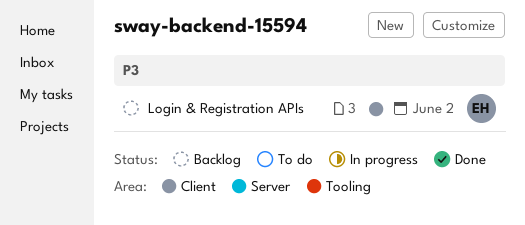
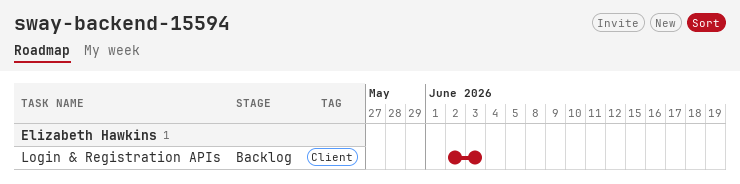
Login & Registration APIs, due: Jun 2 -> Jun 3

